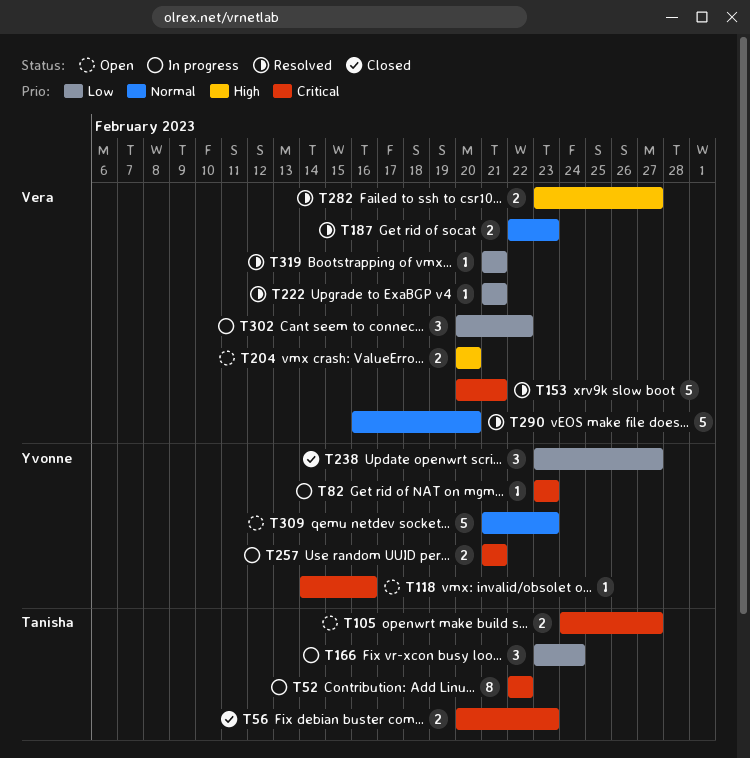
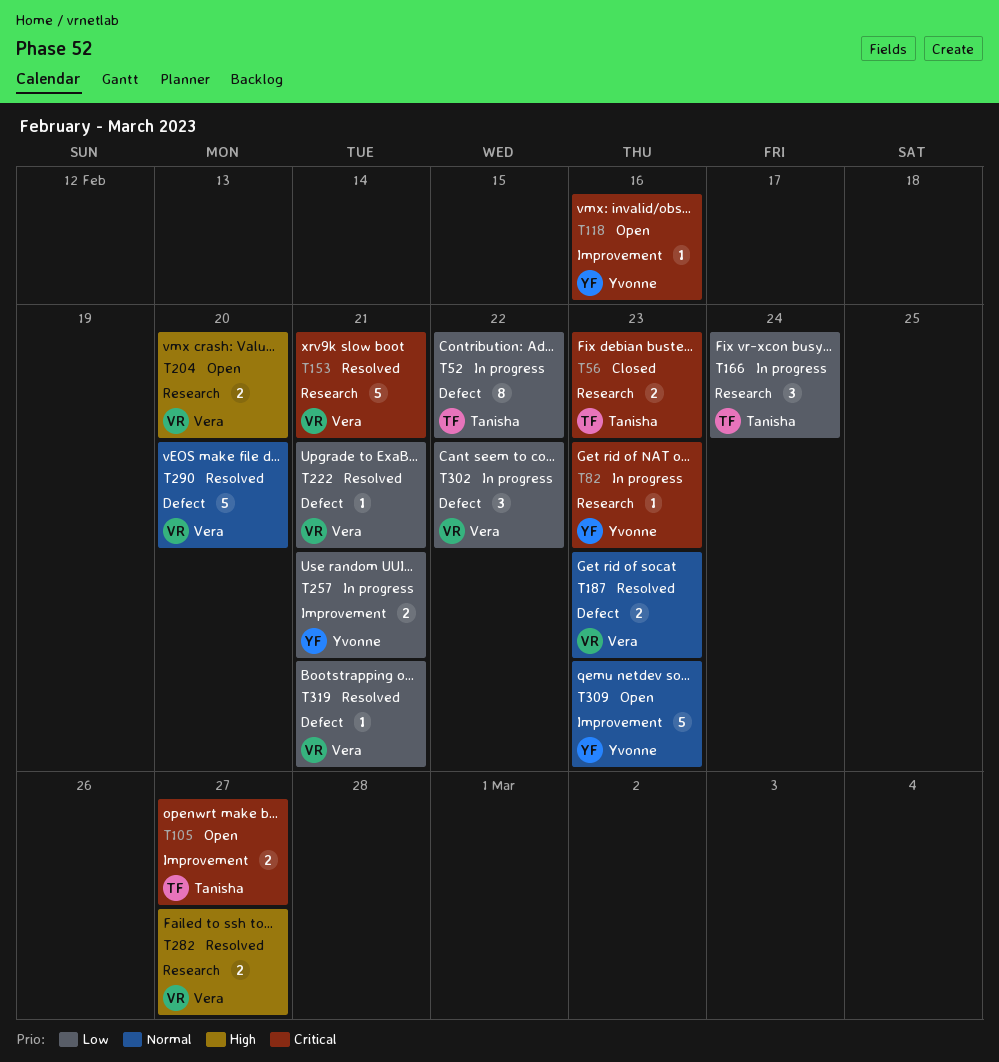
T52, priority: Critical -> Low
T238: present -> none
T257, priority: Critical -> Low

